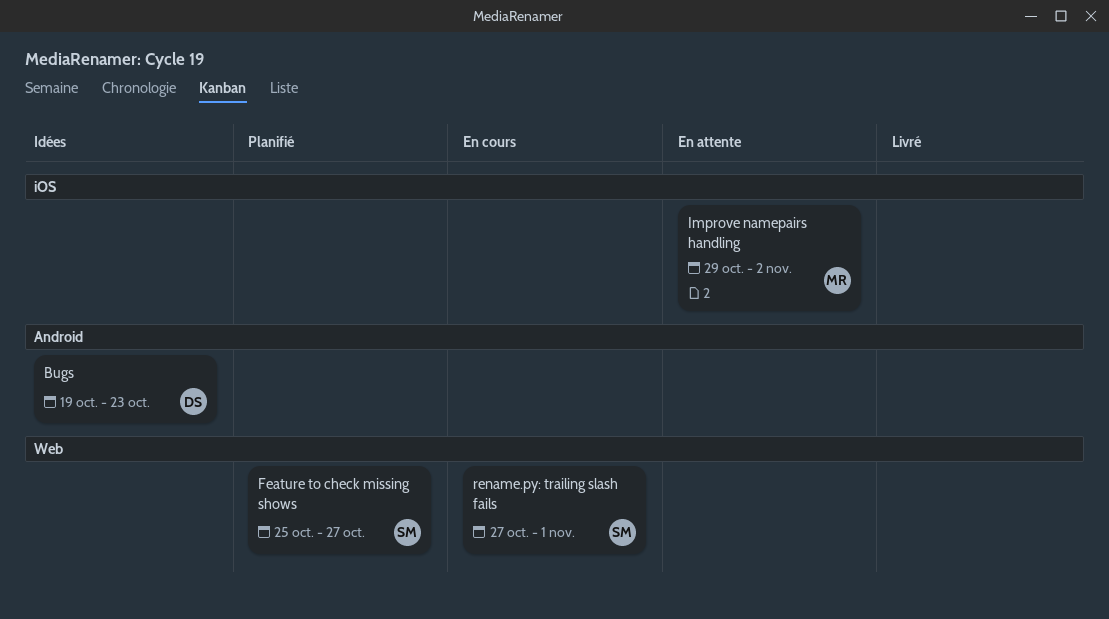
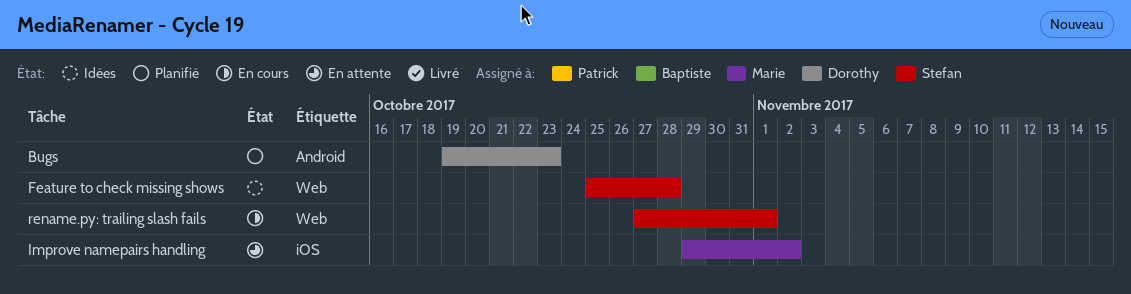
Bugs, status: Idées -> Planifié
Feature to check missing shows, status: Planifié -> Idées
Feature to check missing shows, due: Oct 27 -> Oct 28

